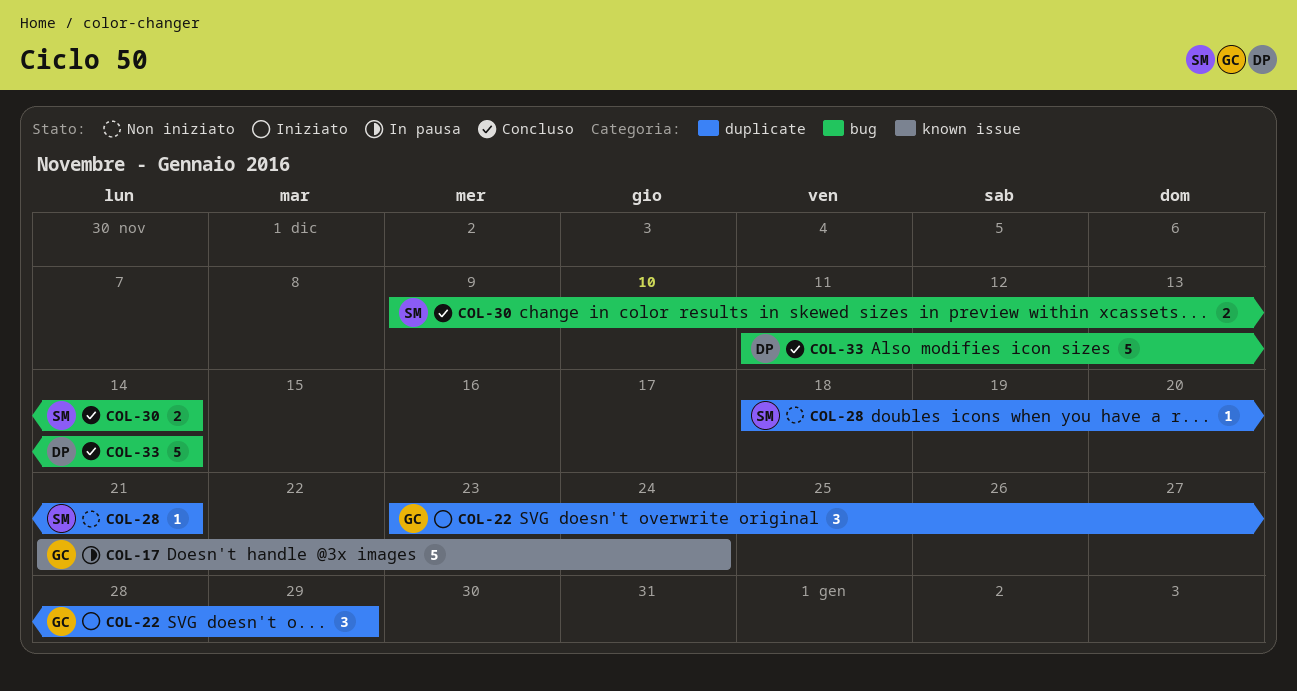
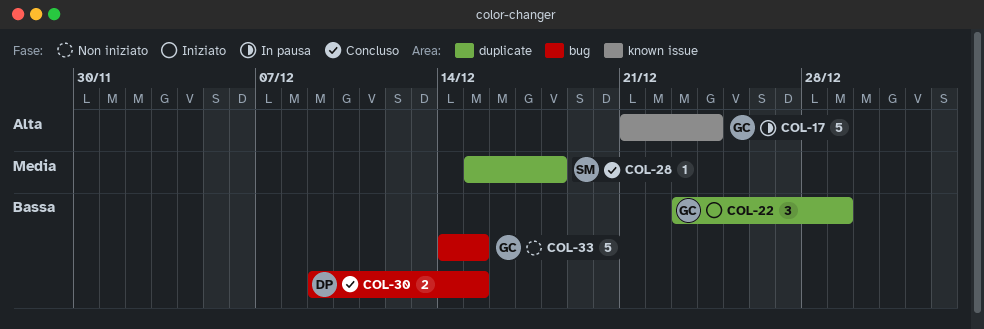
COL-28, status: Non iniziato -> Concluso
COL-28, start: Dec 18 -> Dec 15
COL-28, due: Dec 21 -> Dec 18
COL-30, owner: SM -> DP
COL-30, due: Dec 14 -> Dec 15
COL-33, status: Concluso -> Non iniziato
COL-33, owner: DP -> GC
COL-33, start: Dec 11 -> Dec 14
COL-33, due: Dec 14 -> Dec 15

